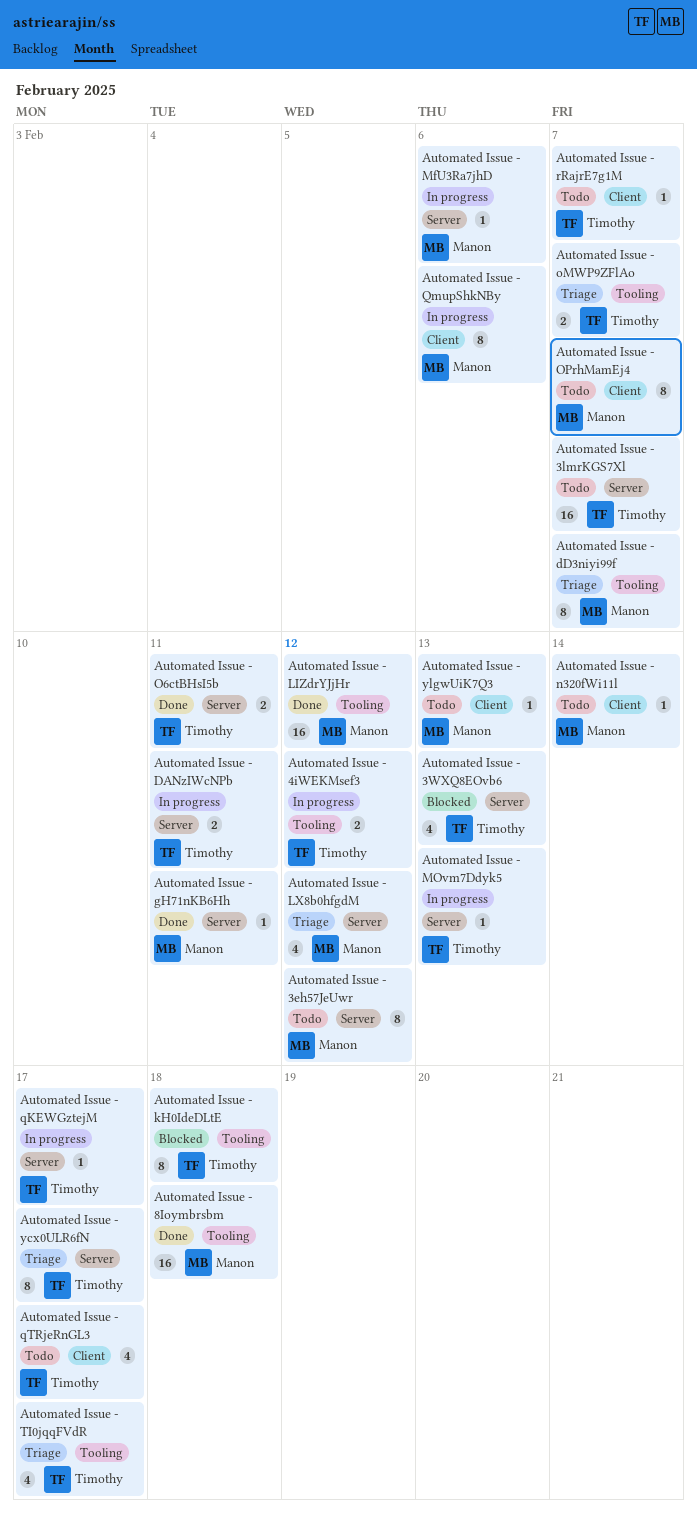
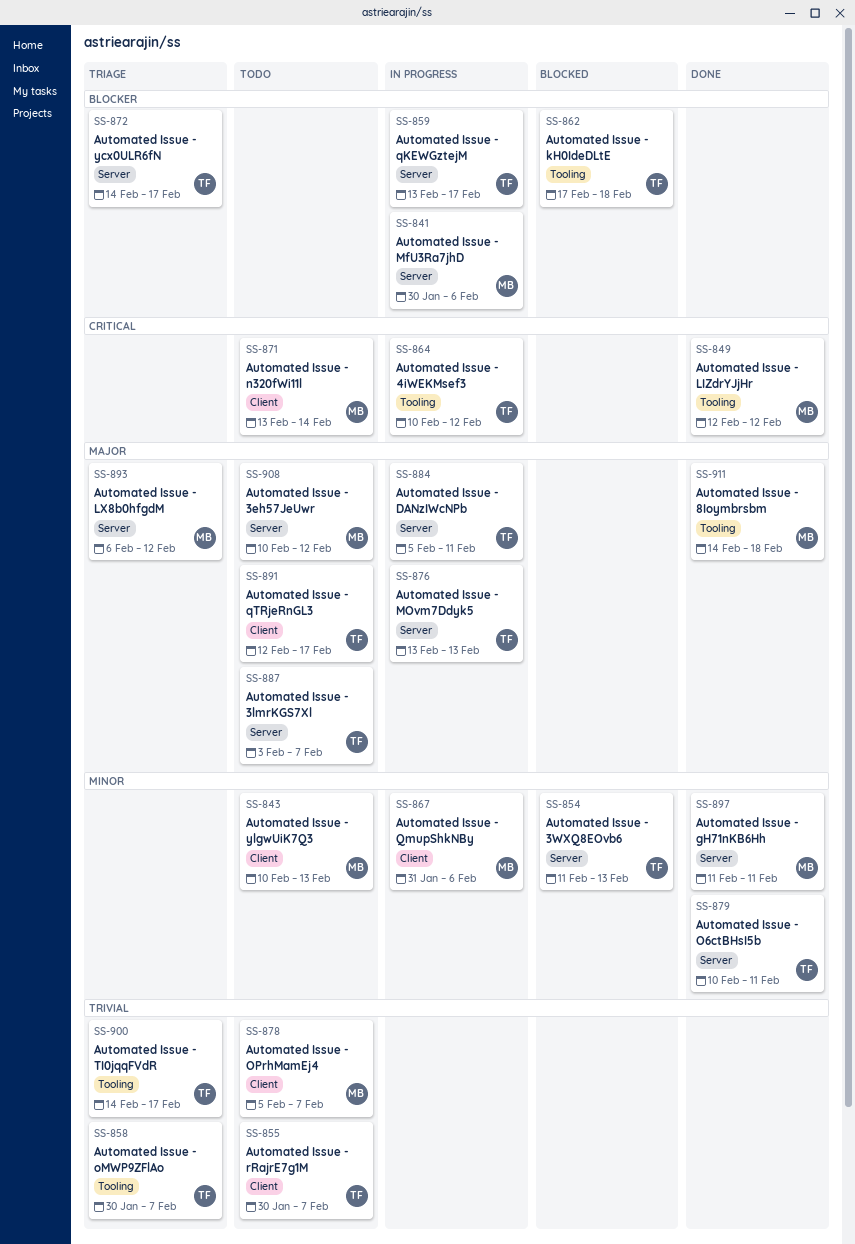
Automated Issue - dD3niyi99f: present -> none

